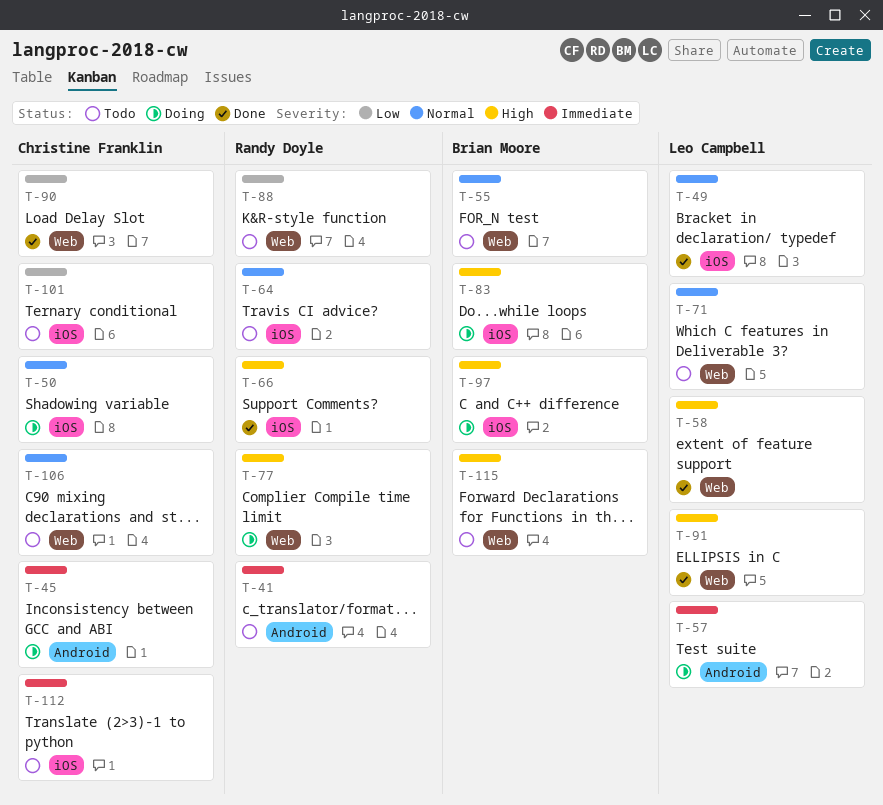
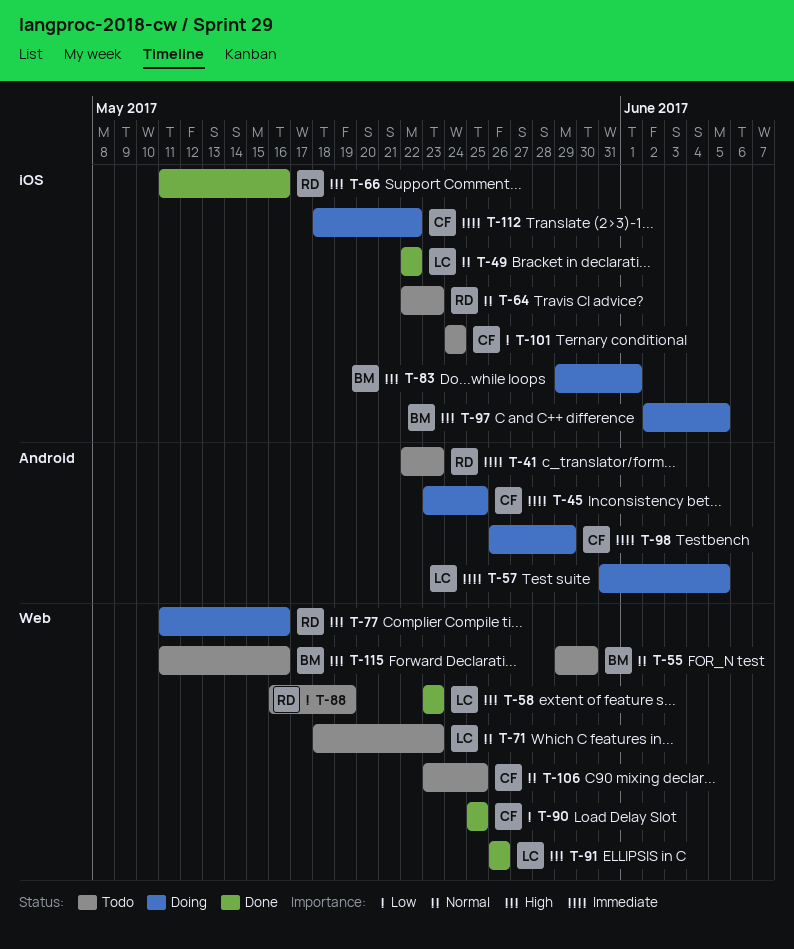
T-50: present -> none
T-98: none -> present
T-112, status: Todo -> Doing

